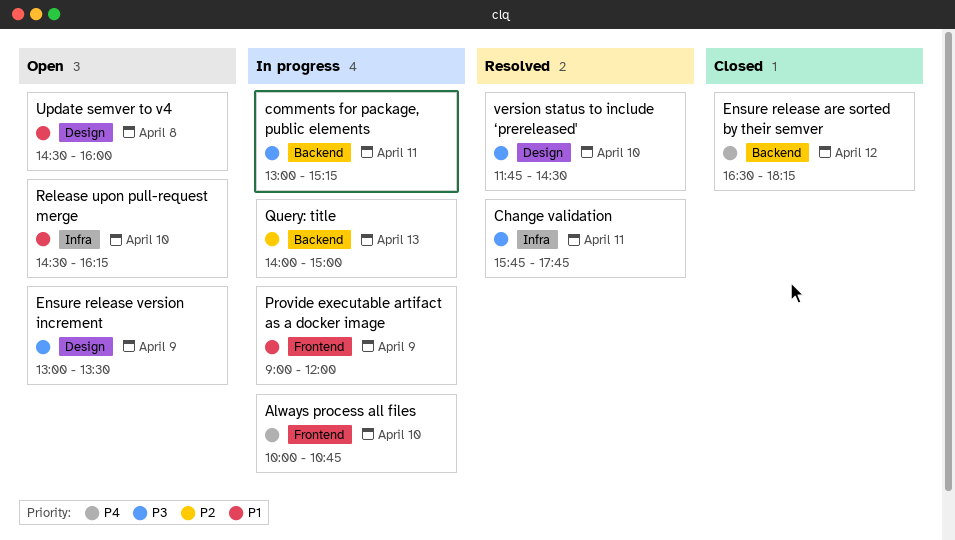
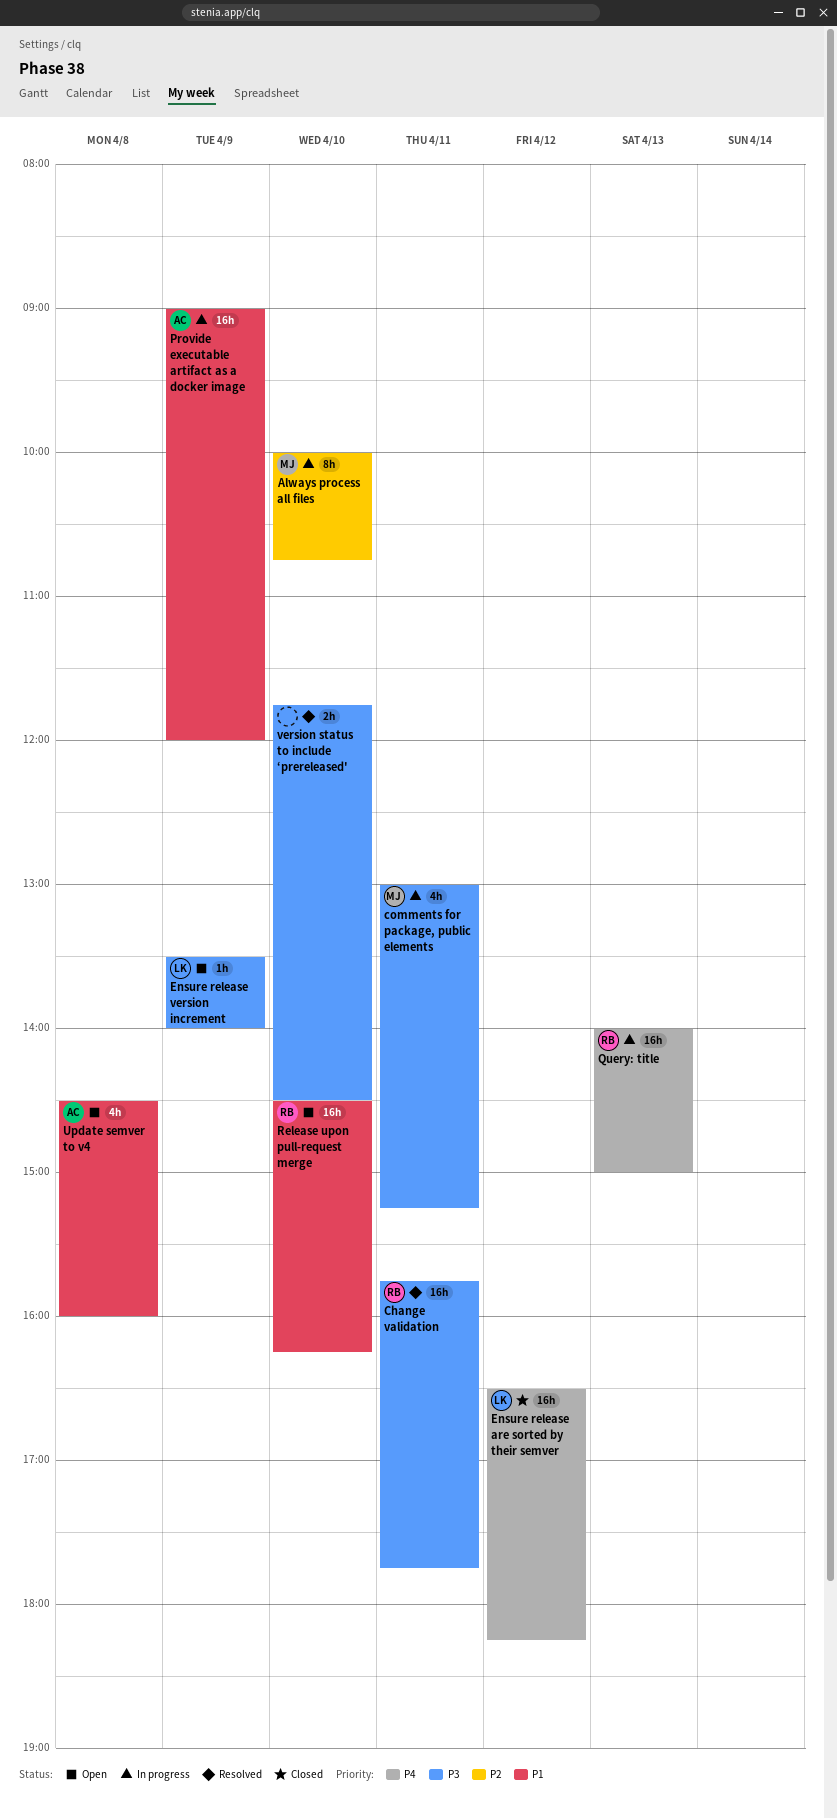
Always process all files, priority: P4 -> P2
Ensure release version increment, begins: 13:00 -> 13:30
Ensure release version increment, ends: 13:30 -> 14:00
Query: title, priority: P2 -> P4

